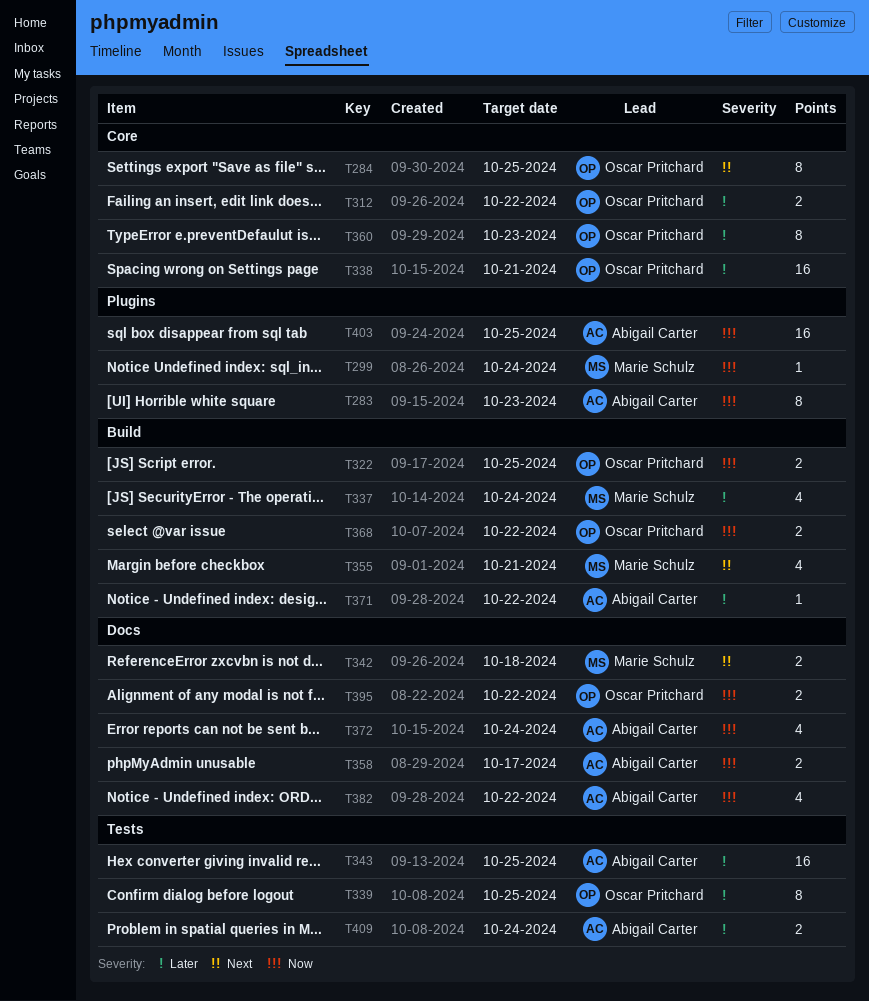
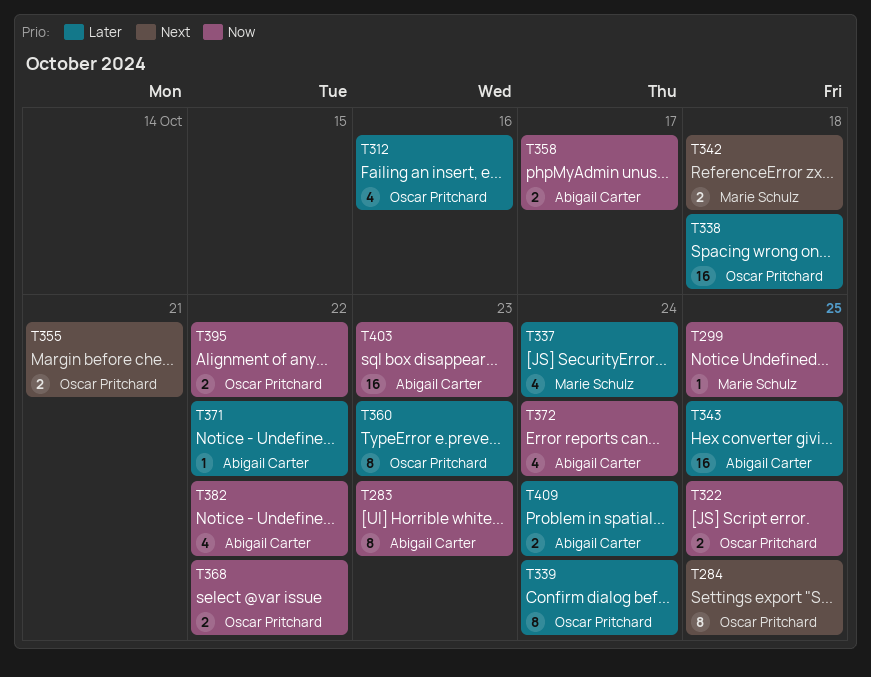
T299, due: Oct 24 -> Oct 25
T312, estimate: 2 -> 4
T312, due: Oct 22 -> Oct 16
T338, due: Oct 21 -> Oct 18
T339, due: Oct 25 -> Oct 24
T355, owner: Marie Schulz -> Oscar Pritchard
T355, estimate: 4 -> 2
T403, due: Oct 25 -> Oct 23

